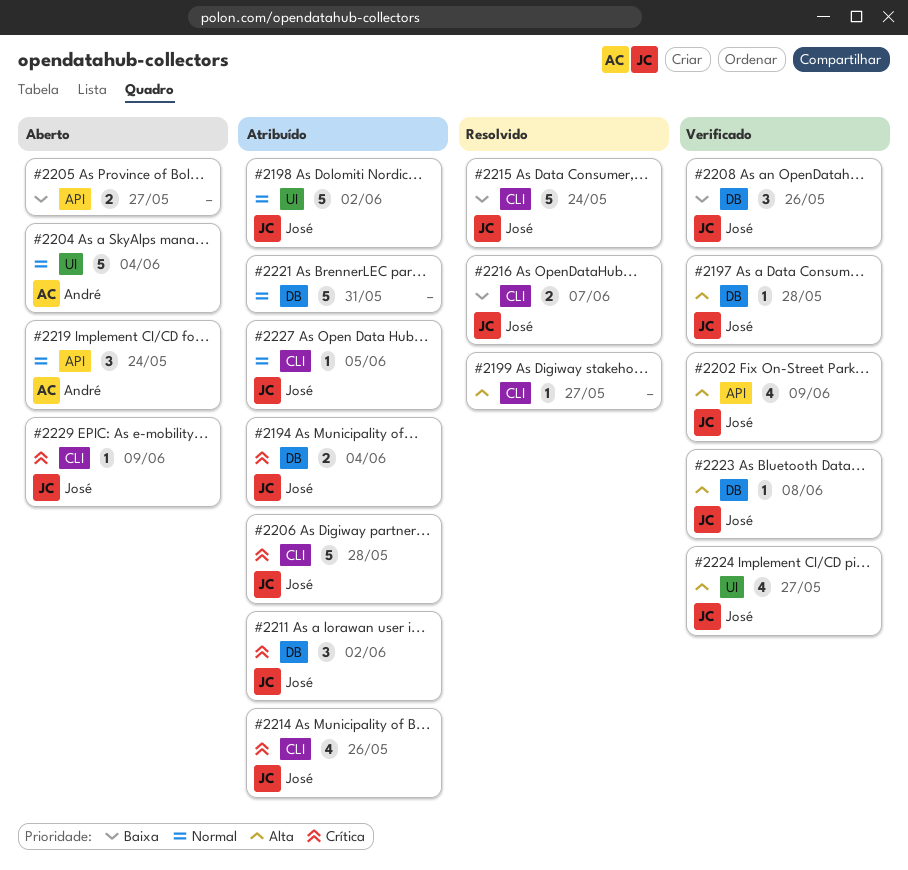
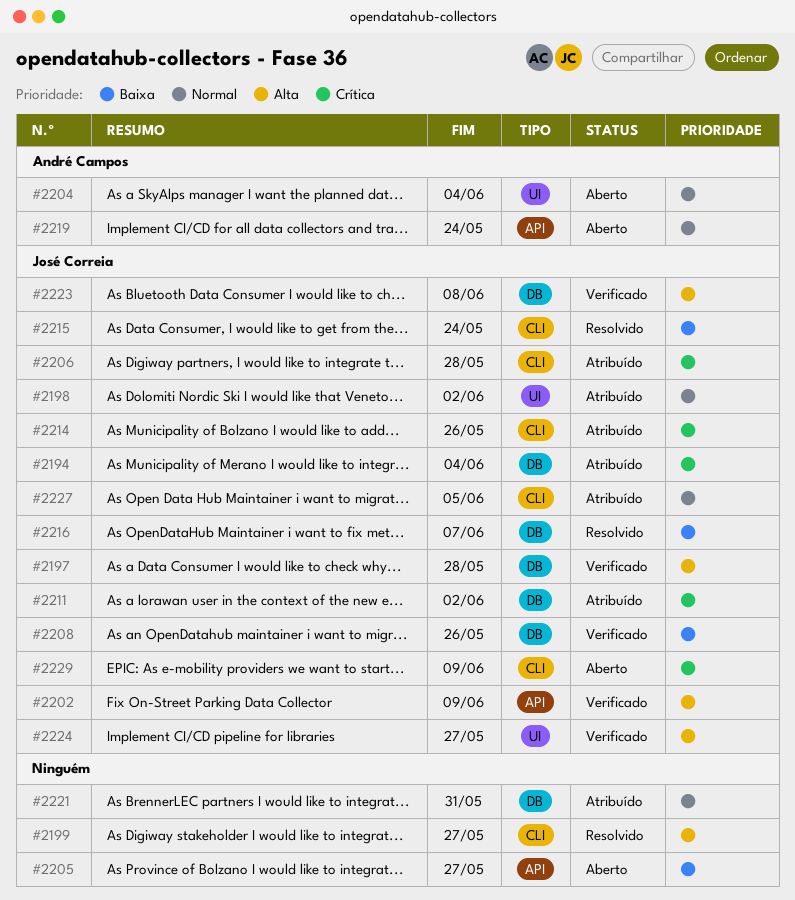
#2216, label: CLI -> DB

